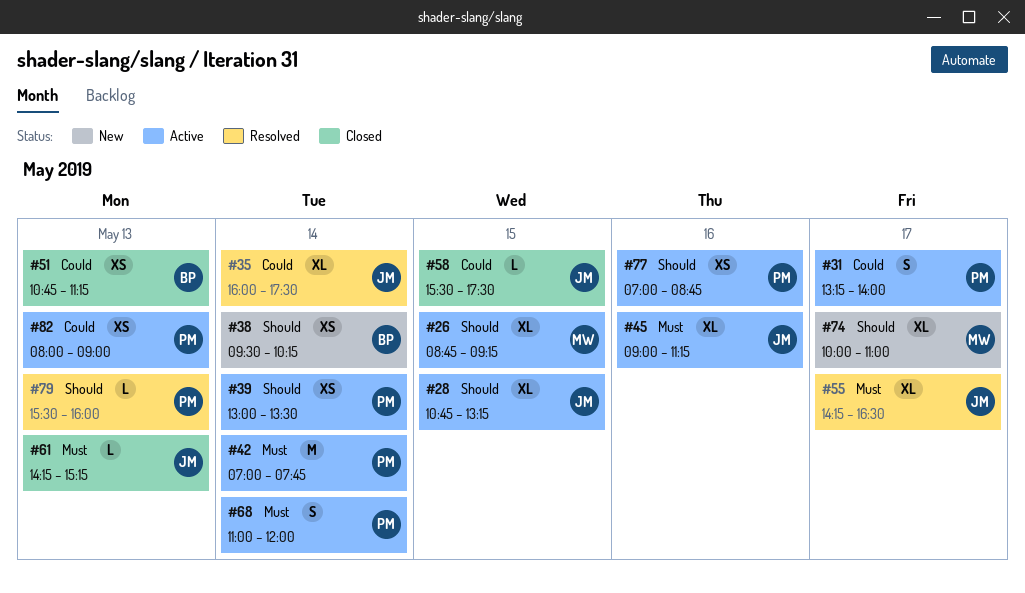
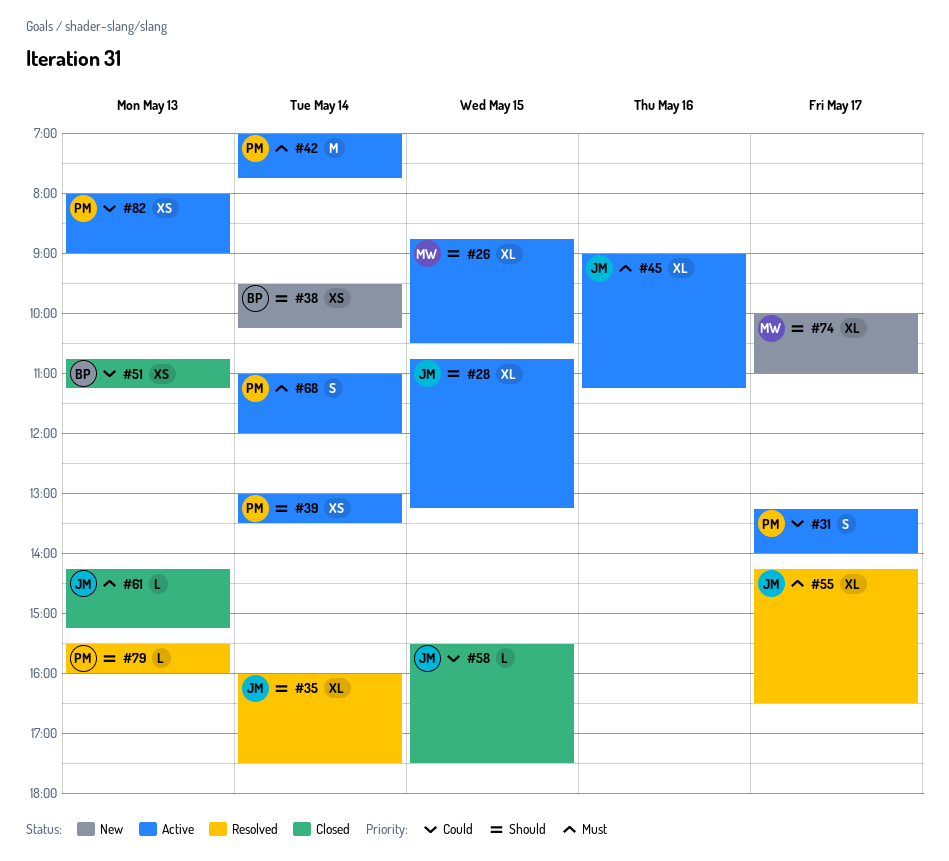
#26, ends: 09:15 -> 10:30
#35, priority: Could -> Should
#77: present -> none

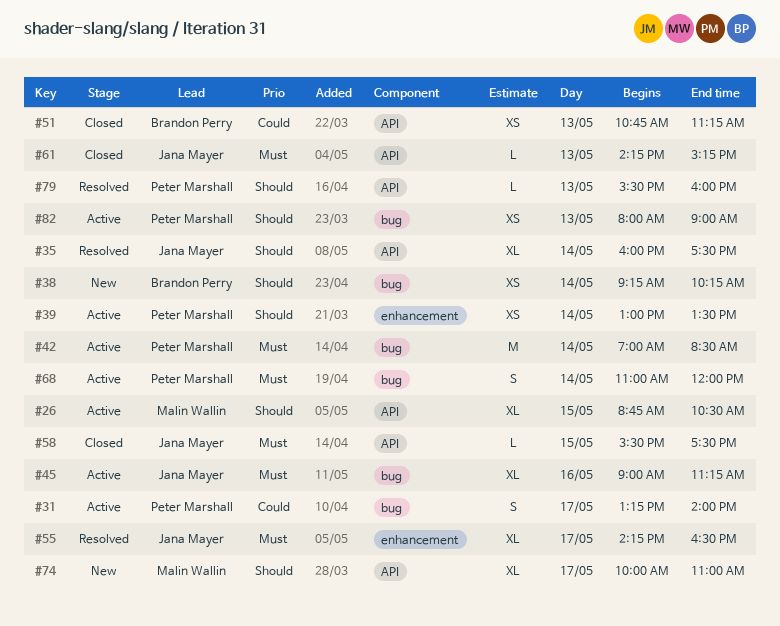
#28: present -> none
#38, begins: 09:30 -> 09:15
#42, ends: 07:45 -> 08:30
#58, priority: Could -> Must
#82, priority: Could -> Should

